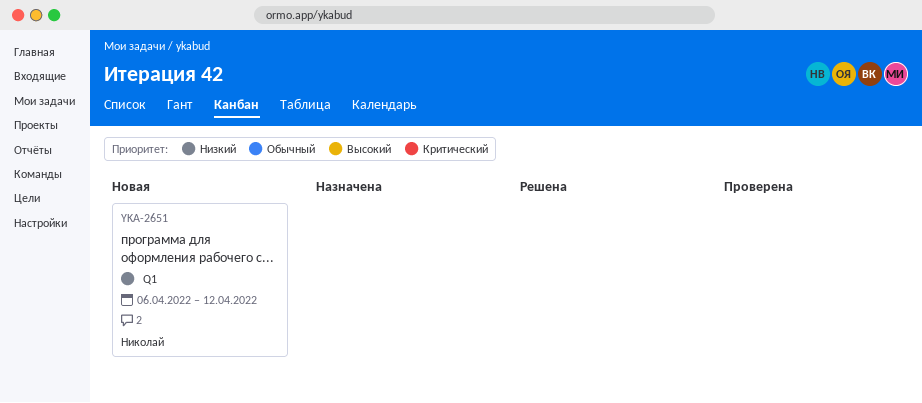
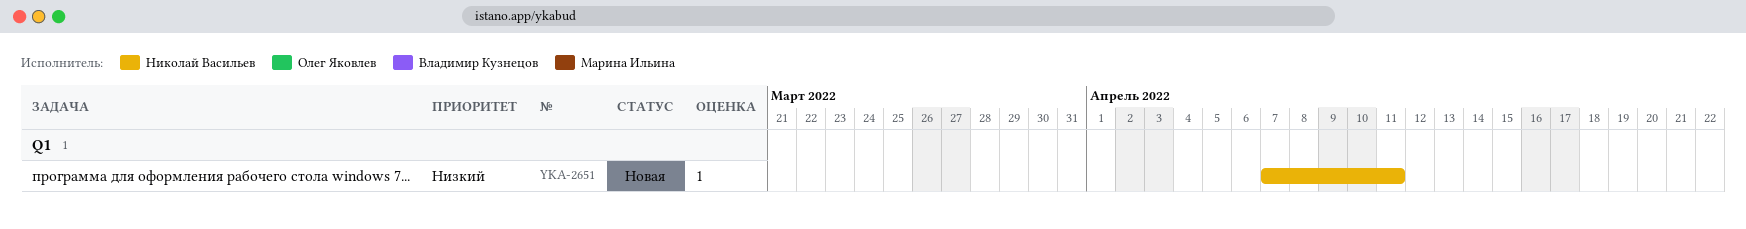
YKA-2651, start: Apr 6 -> Apr 7
YKA-2651, due: Apr 12 -> Apr 11

